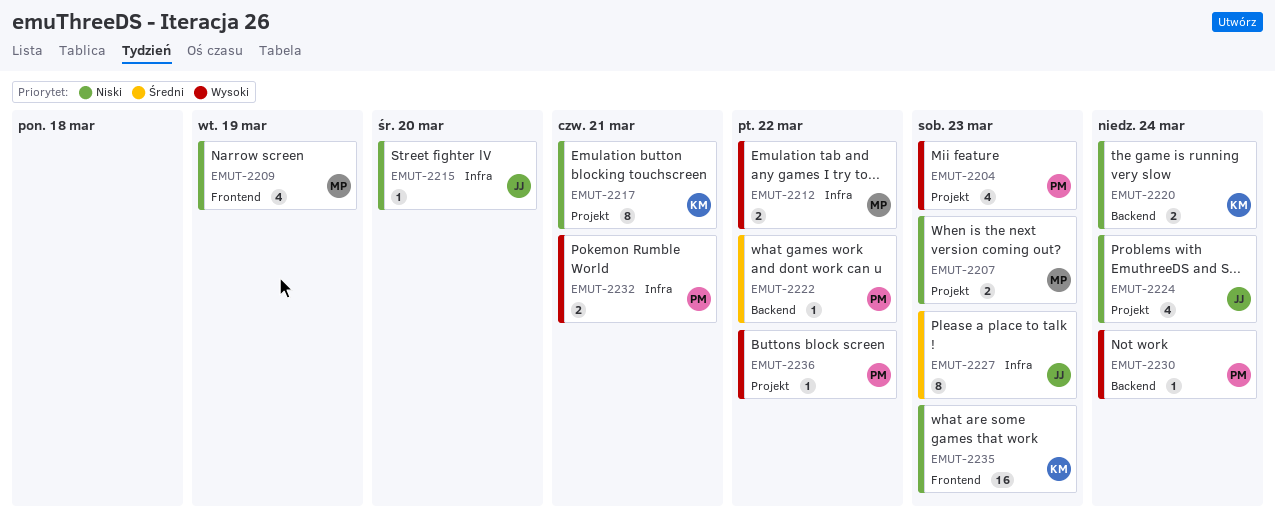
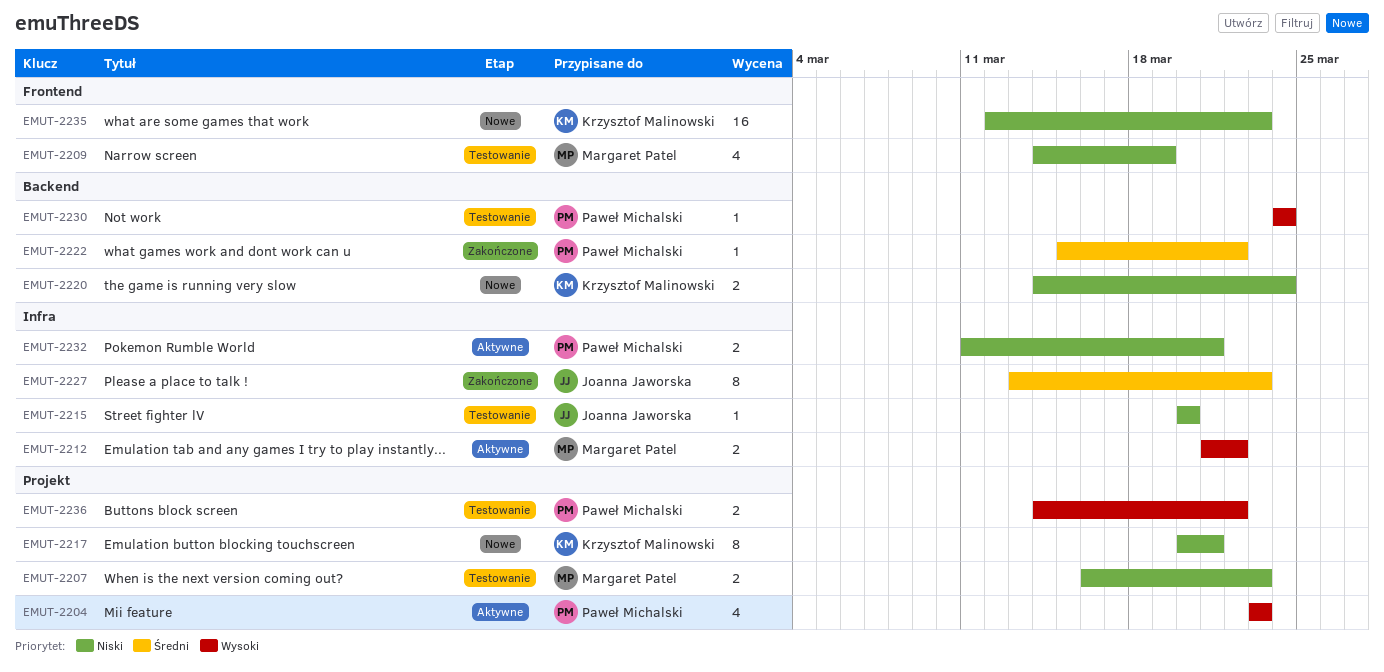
EMUT-2224: present -> none
EMUT-2232, priority: Wysoki -> Niski
EMUT-2236, estimate: 1 -> 2

